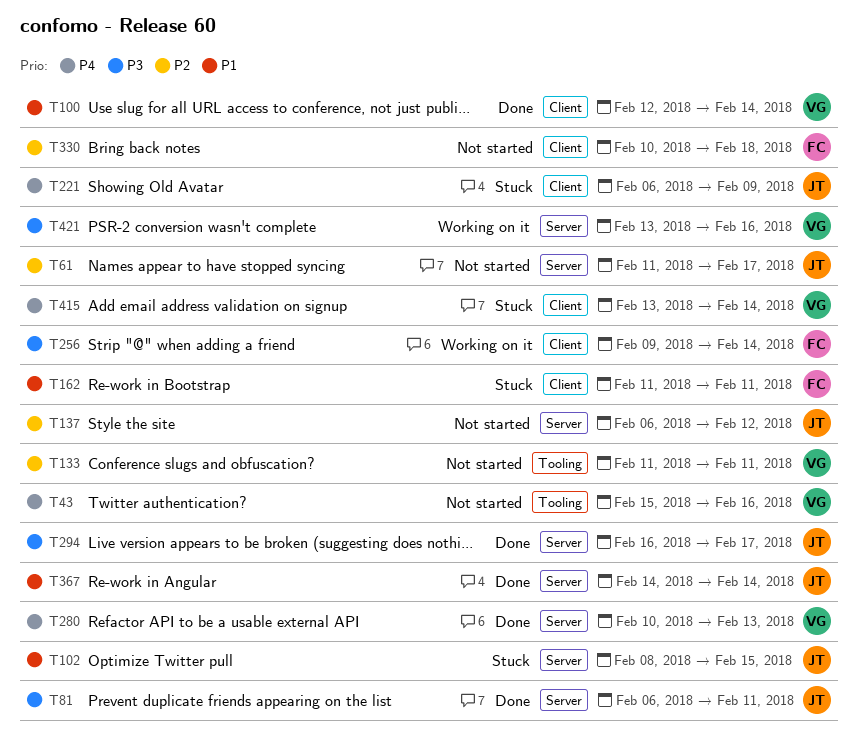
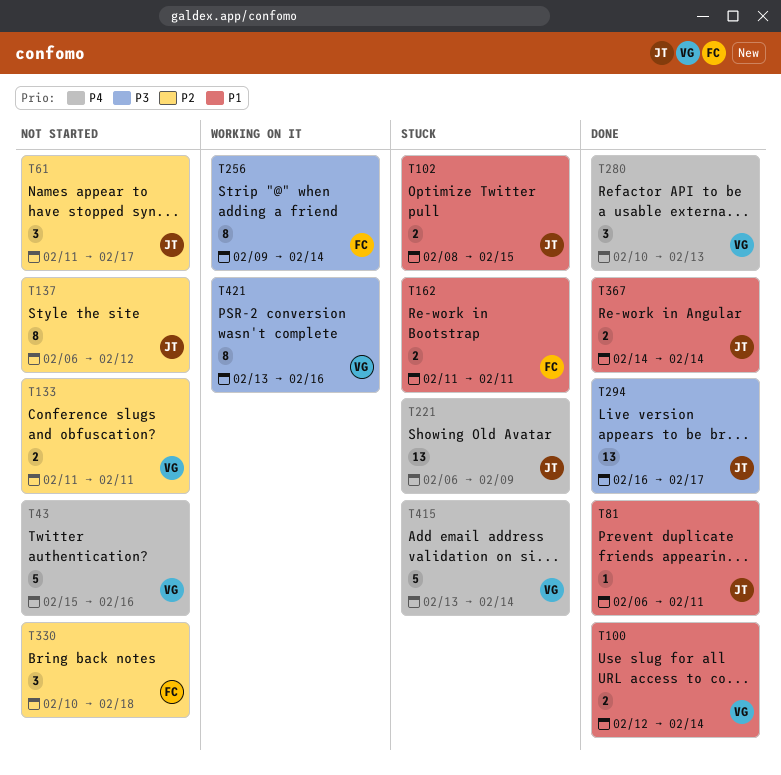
T81, priority: P3 -> P1

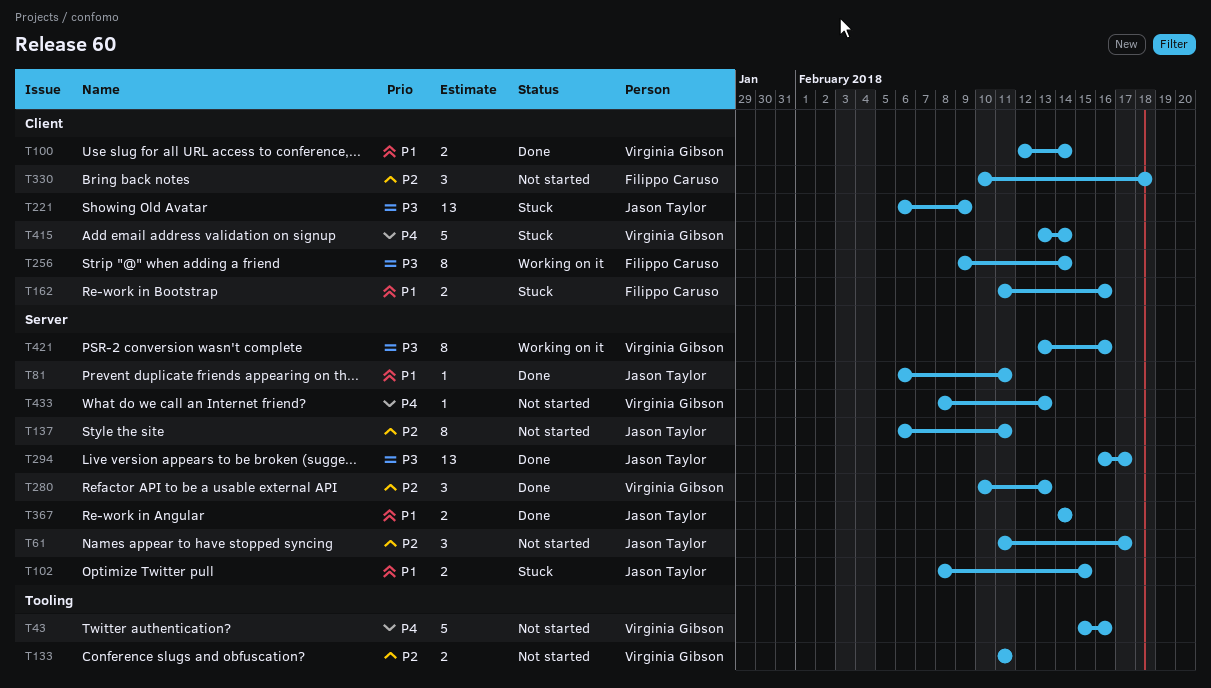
T137, due: Feb 12 -> Feb 11
T162, due: Feb 11 -> Feb 16
T221, priority: P4 -> P3
T280, priority: P4 -> P2
T433: none -> present

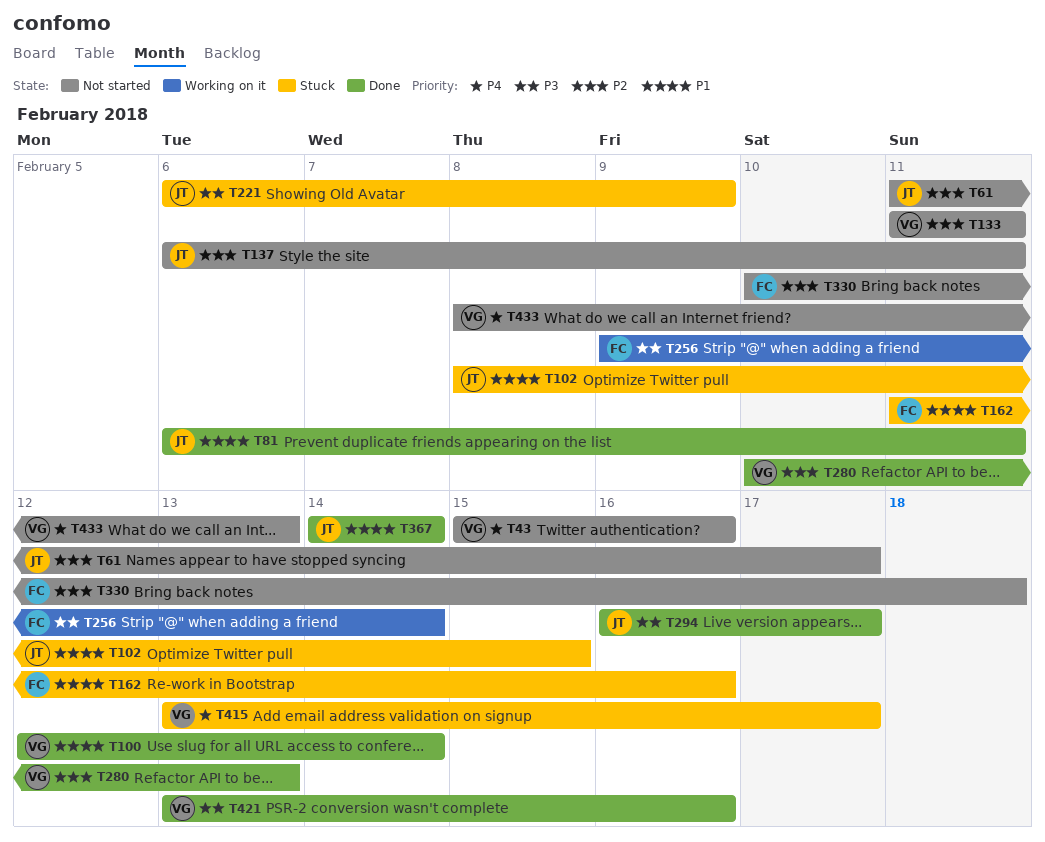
T415, due: Feb 14 -> Feb 17
T421, status: Working on it -> Done

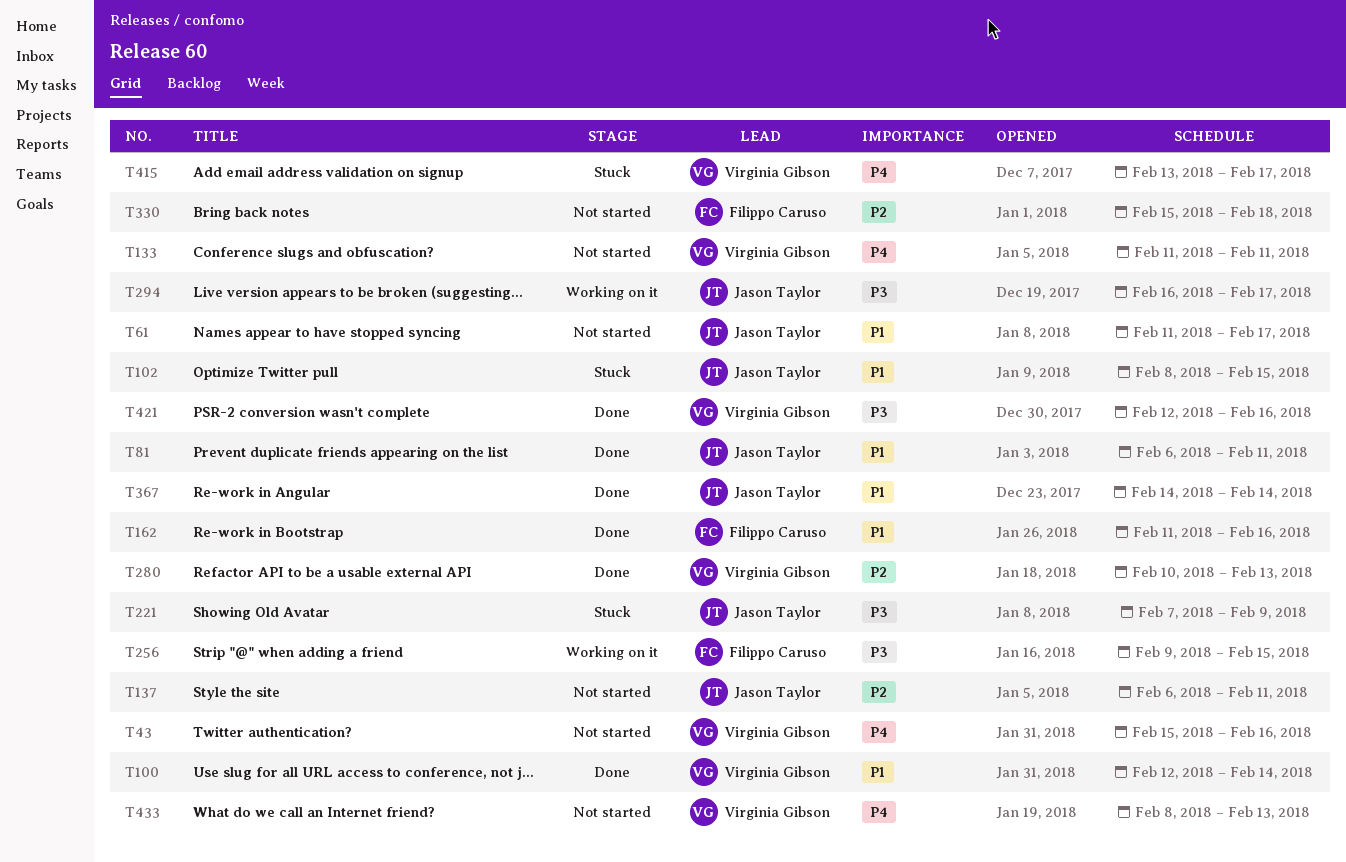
T61, priority: P2 -> P1
T133, priority: P2 -> P4
T162, status: Stuck -> Done
T221, start: Feb 6 -> Feb 7
T256, due: Feb 14 -> Feb 15
T294, status: Done -> Working on it
T330, start: Feb 10 -> Feb 15
T421, start: Feb 13 -> Feb 12

